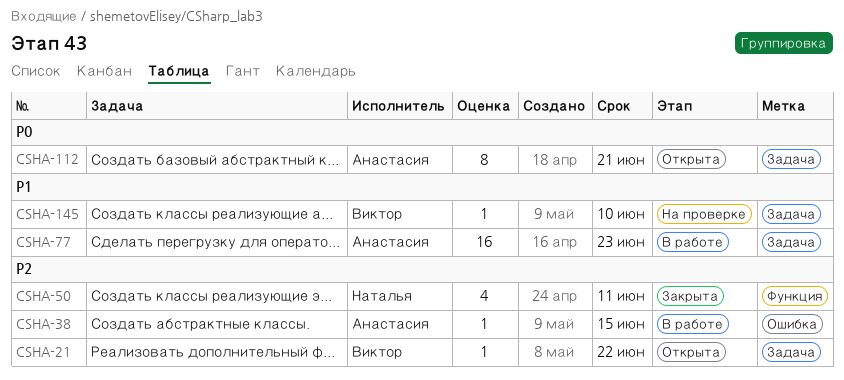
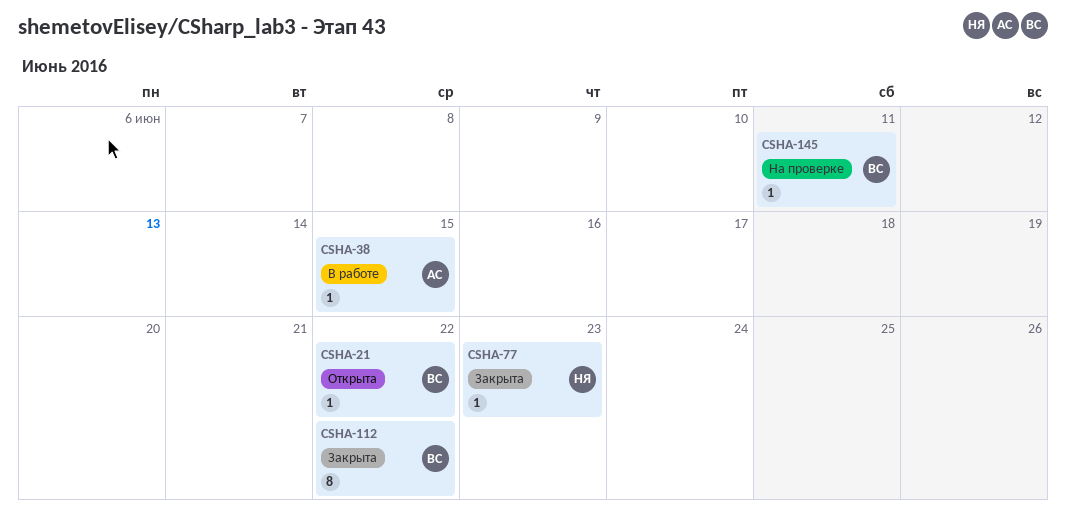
CSHA-50: present -> none
CSHA-77, status: В работе -> Закрыта
CSHA-77, owner: Анастасия -> Наталья
CSHA-77, estimate: 16 -> 1
CSHA-112, status: Открыта -> Закрыта
CSHA-112, owner: Анастасия -> Виктор
CSHA-112, due: Jun 21 -> Jun 22
CSHA-145, due: Jun 10 -> Jun 11

